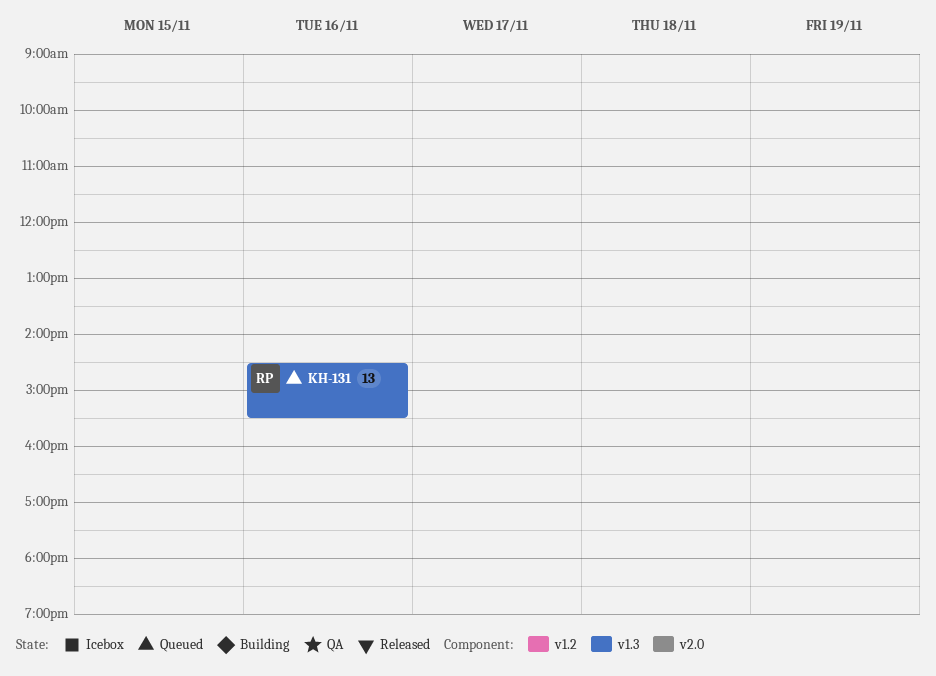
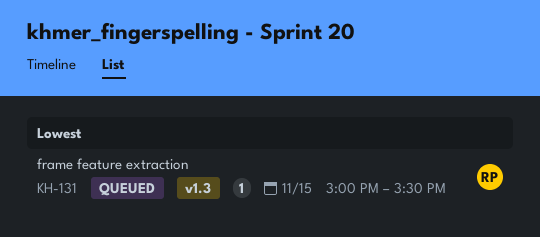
KH-131, estimate: 13 -> 1
KH-131, day: Nov 16 -> Nov 15
KH-131, begins: 14:30 -> 15:00

